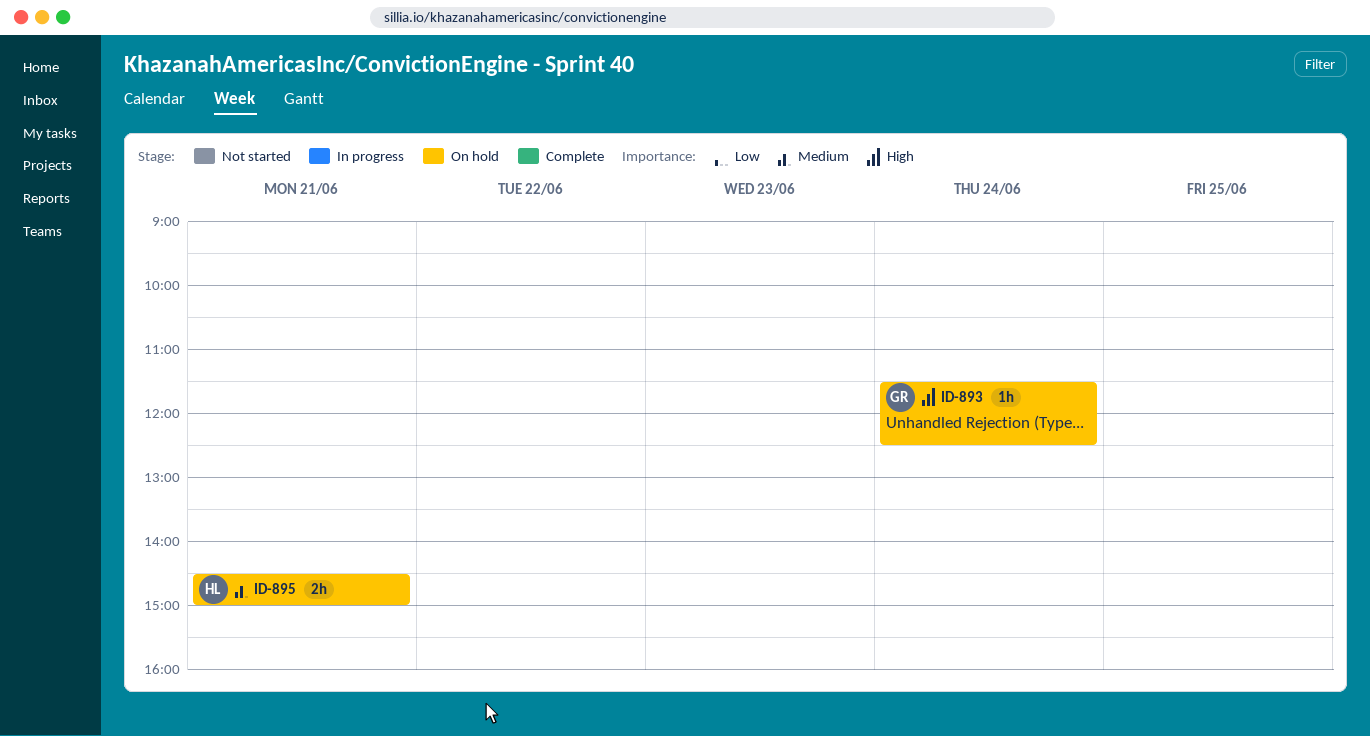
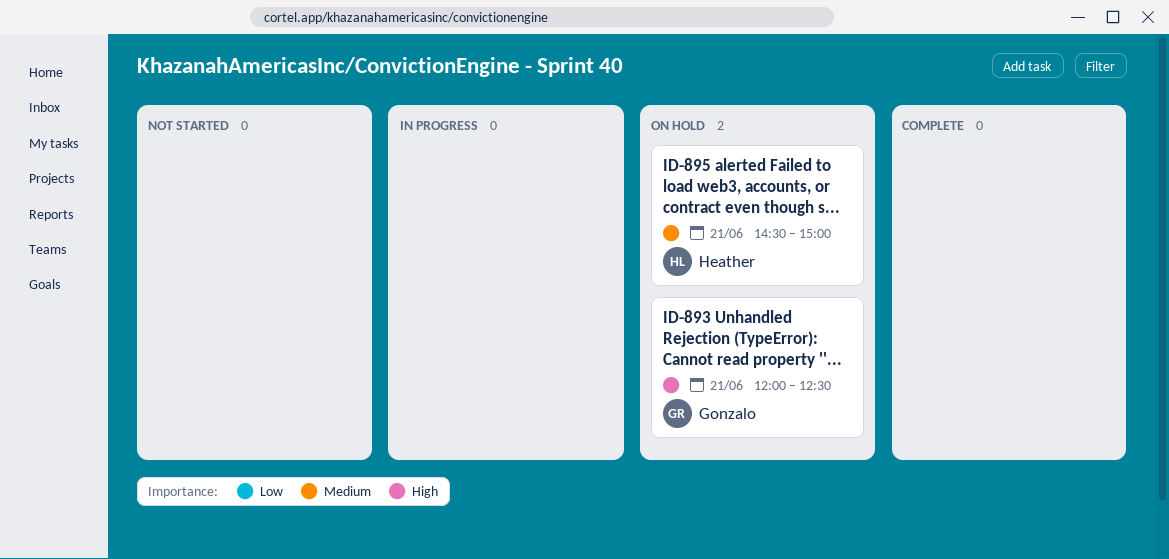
ID-893, day: Jun 24 -> Jun 21
ID-893, begins: 11:30 -> 12:00

